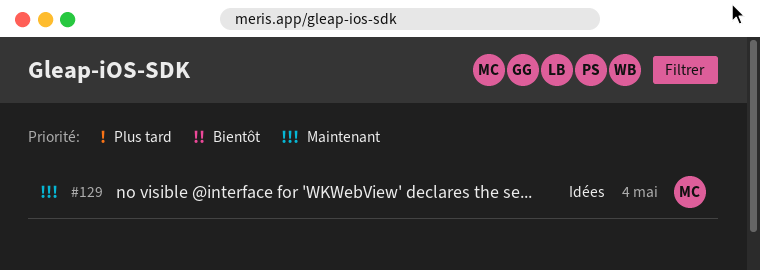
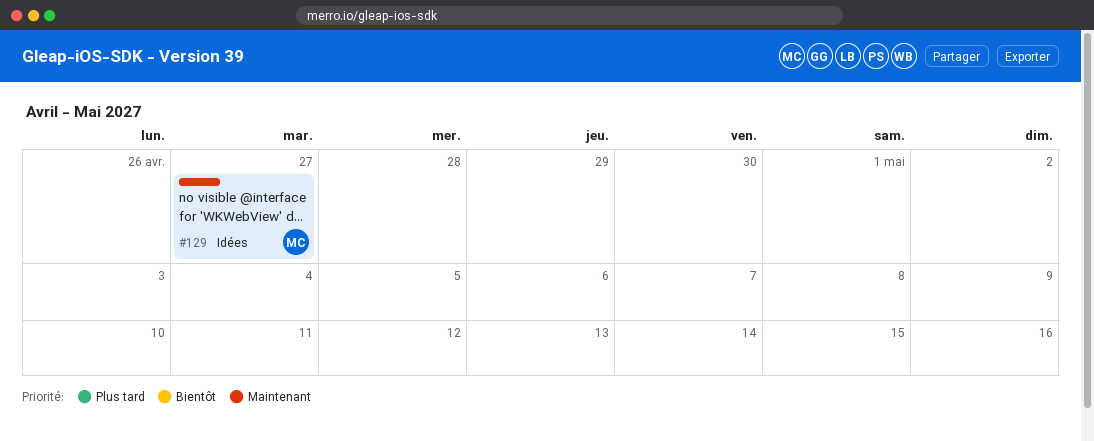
#129, due: May 4 -> Apr 27

